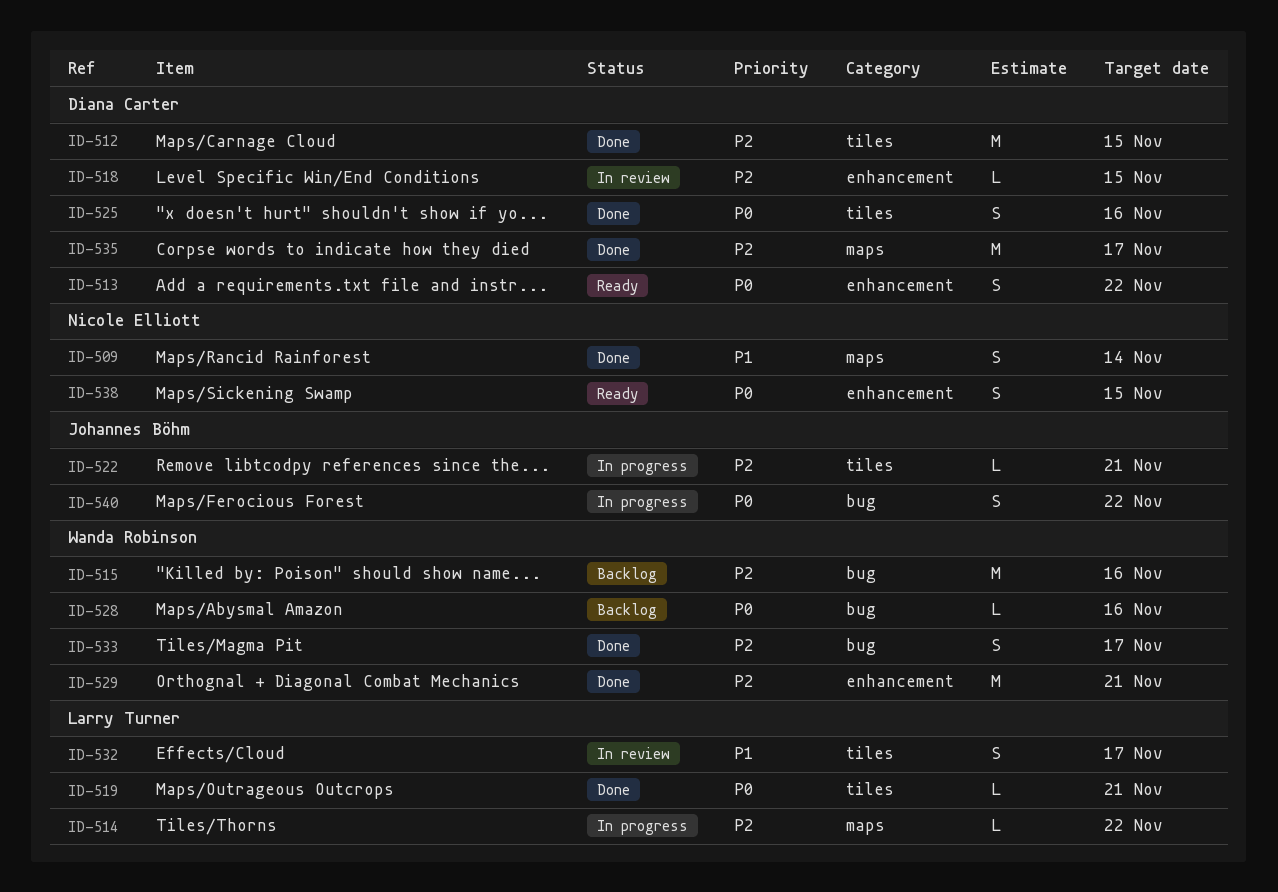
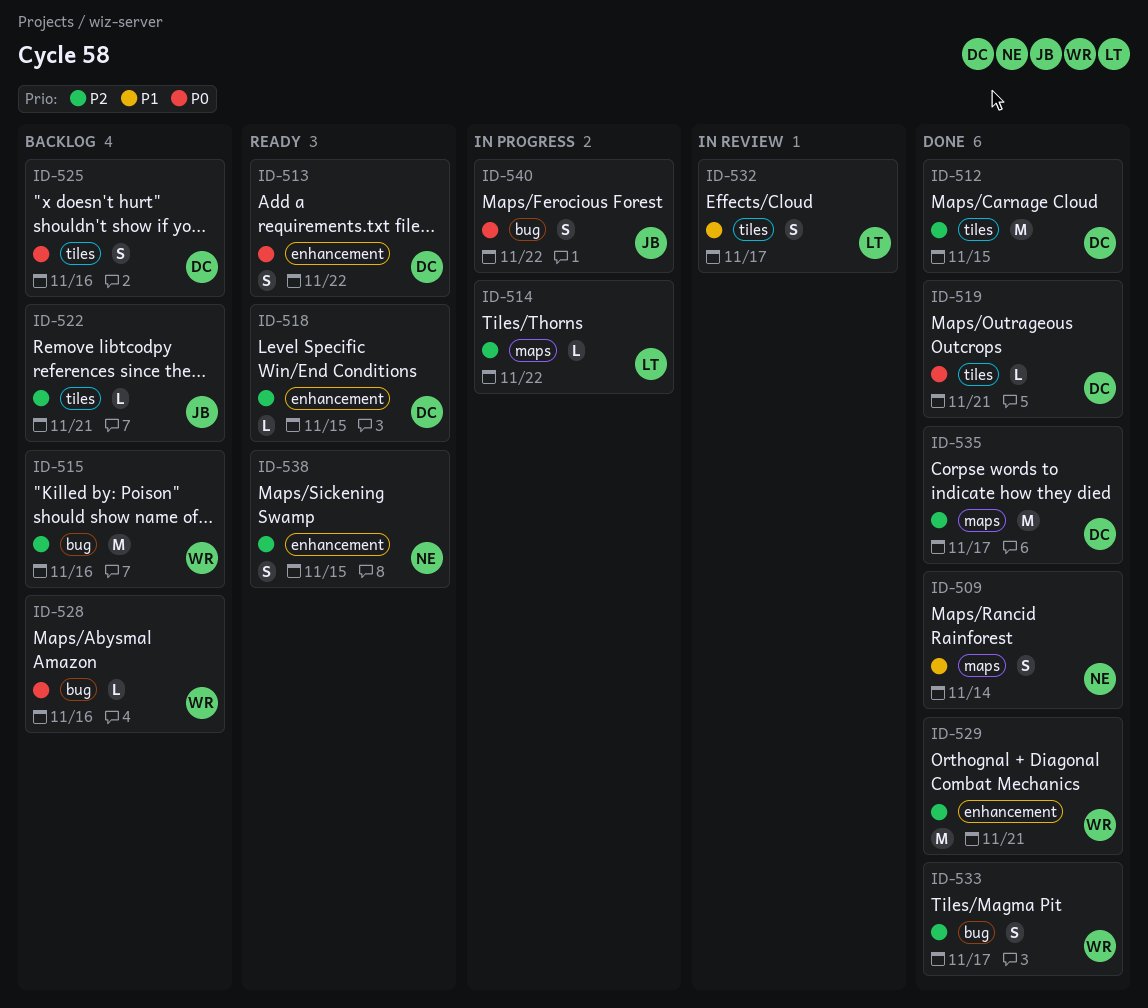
ID-518, status: In review -> Ready
ID-519, owner: Larry Turner -> Diana Carter
ID-522, status: In progress -> Backlog
ID-525, status: Done -> Backlog
ID-538, priority: P0 -> P2

